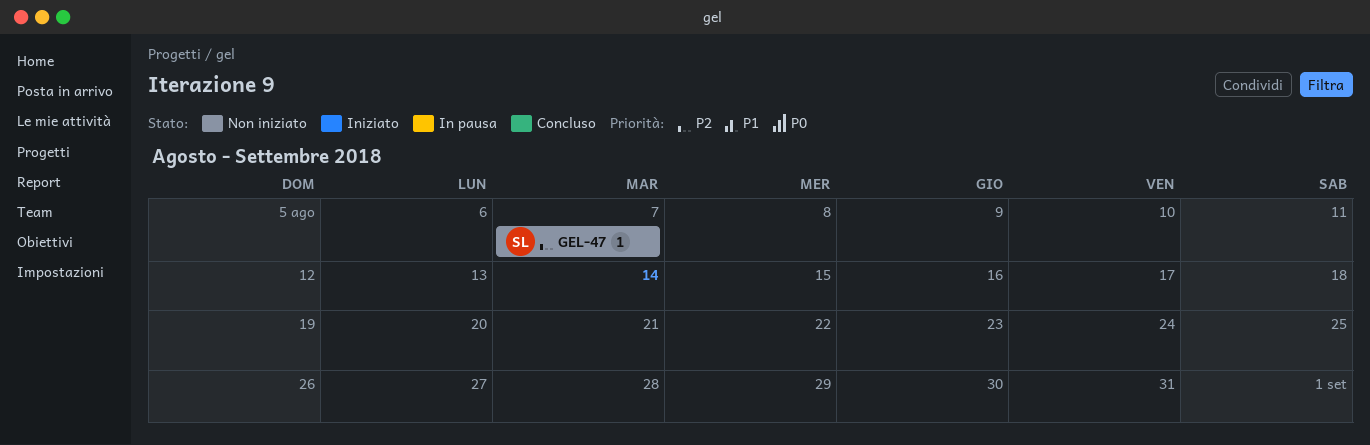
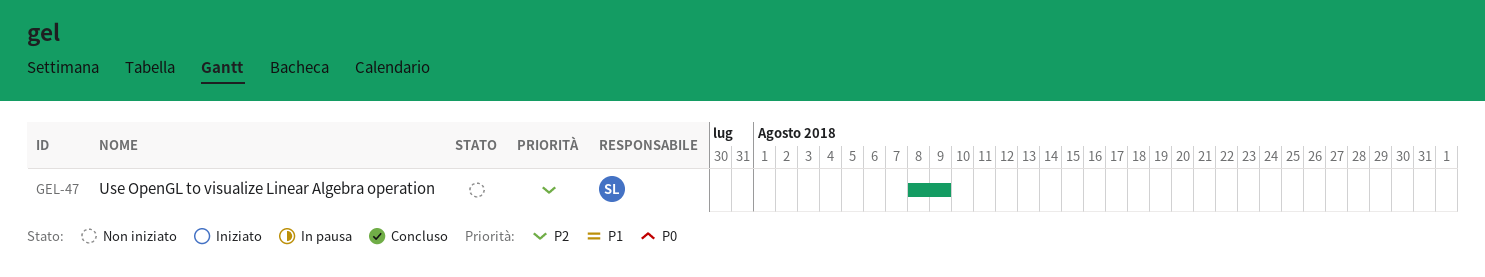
GEL-47, start: Aug 7 -> Aug 8
GEL-47, due: Aug 7 -> Aug 9

